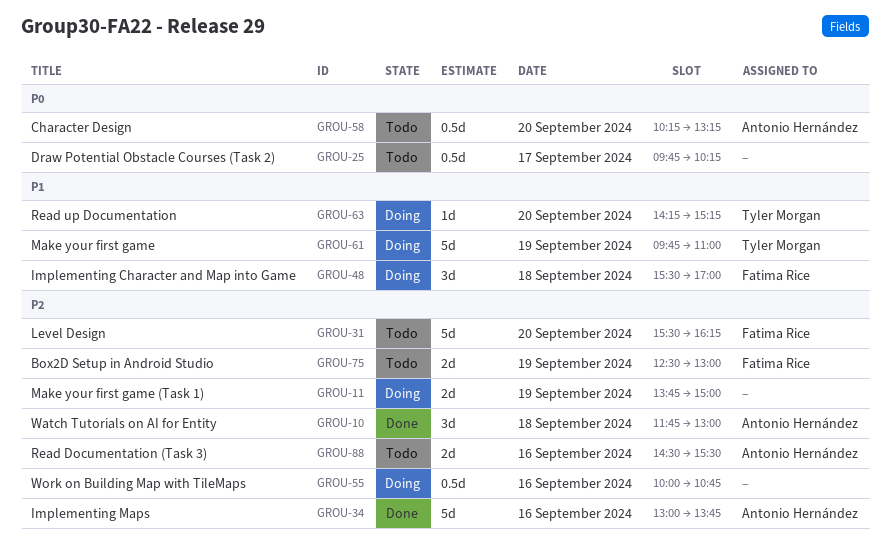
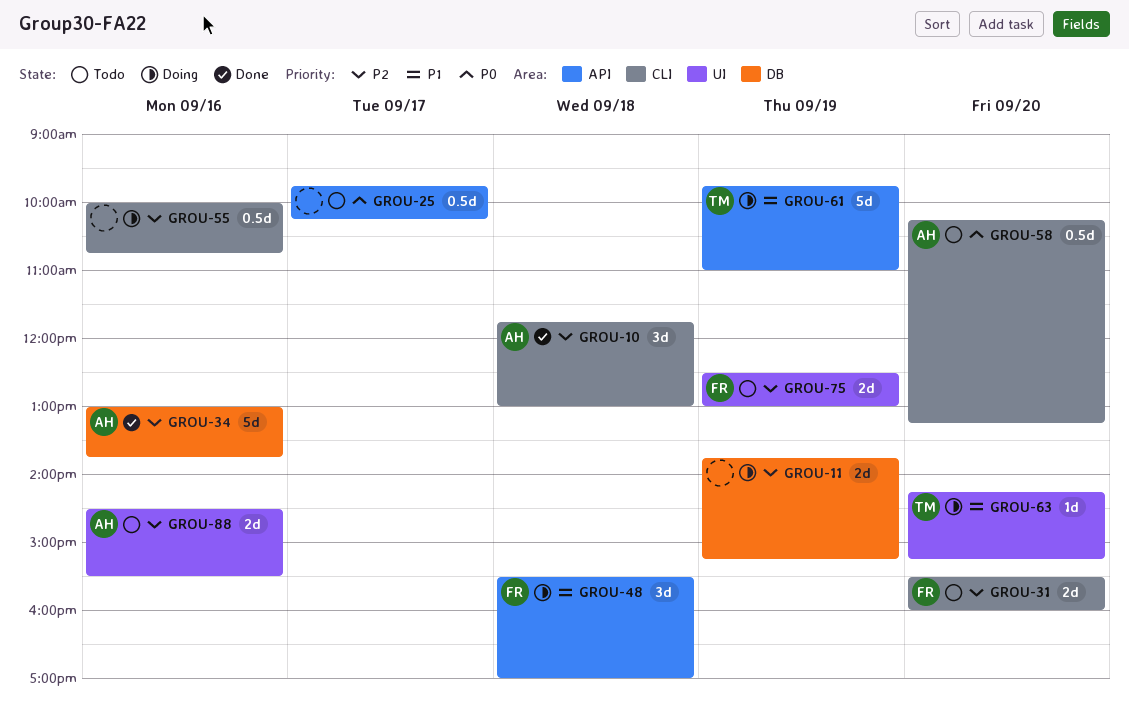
GROU-11, ends: 15:00 -> 15:15
GROU-31, estimate: 5d -> 2d
GROU-31, ends: 16:15 -> 16:00

